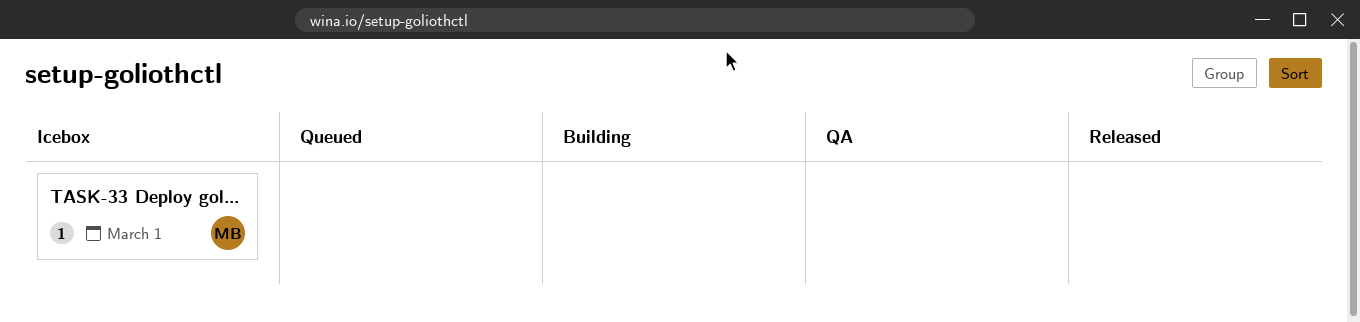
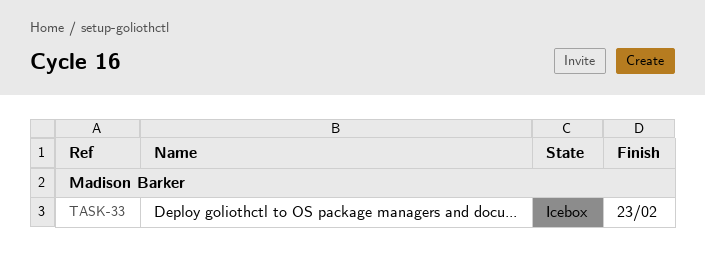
TASK-33, due: Mar 1 -> Feb 23

